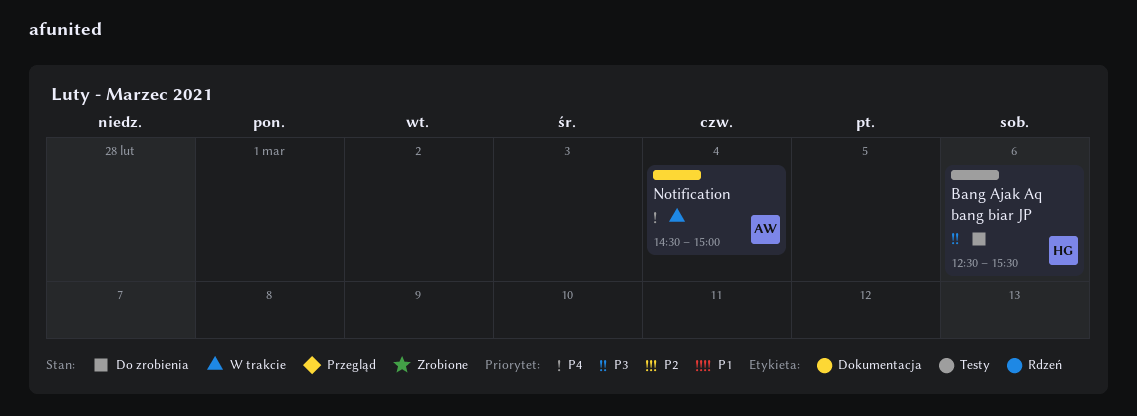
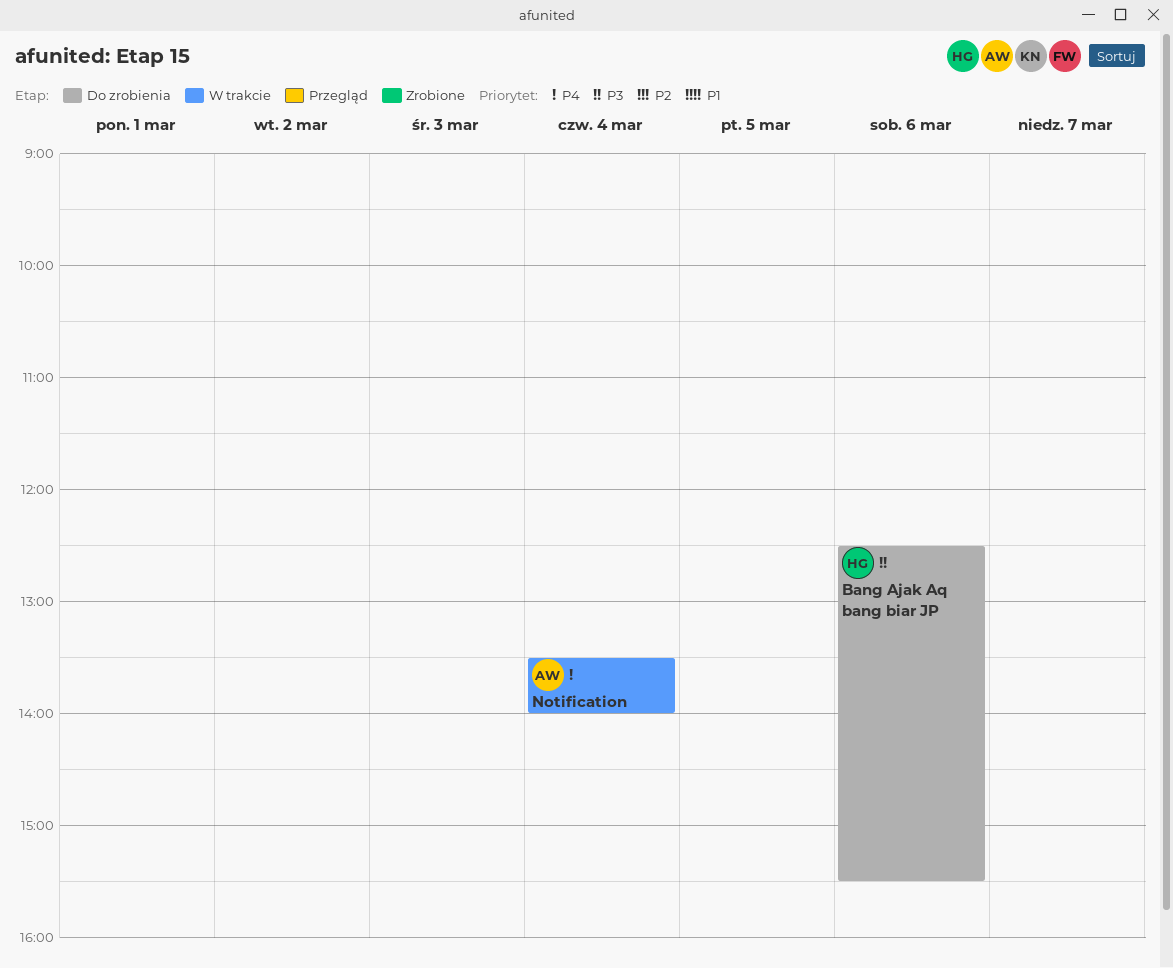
Notification, begins: 14:30 -> 13:30
Notification, ends: 15:00 -> 14:00

